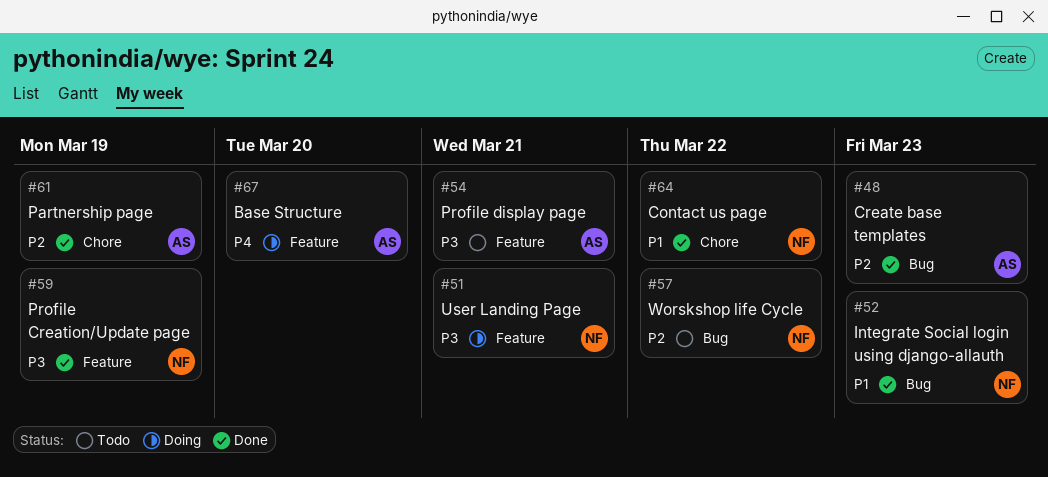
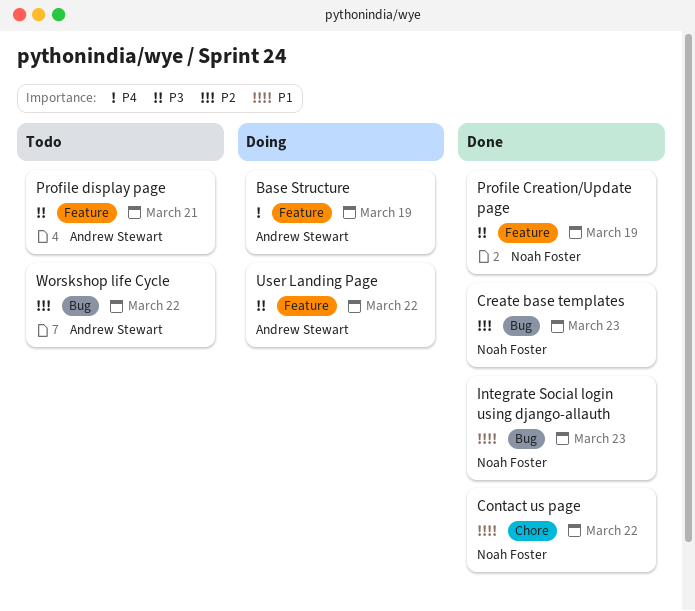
Base Structure, due: Mar 20 -> Mar 19
Create base templates, owner: Andrew Stewart -> Noah Foster
Partnership page: present -> none
User Landing Page, owner: Noah Foster -> Andrew Stewart
User Landing Page, due: Mar 21 -> Mar 22
Worskshop life Cycle, owner: Noah Foster -> Andrew Stewart

